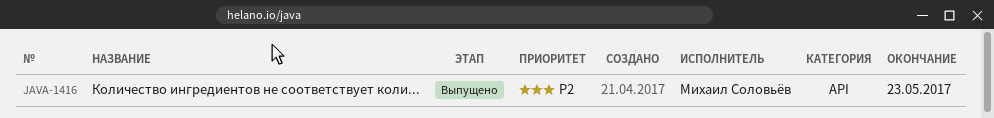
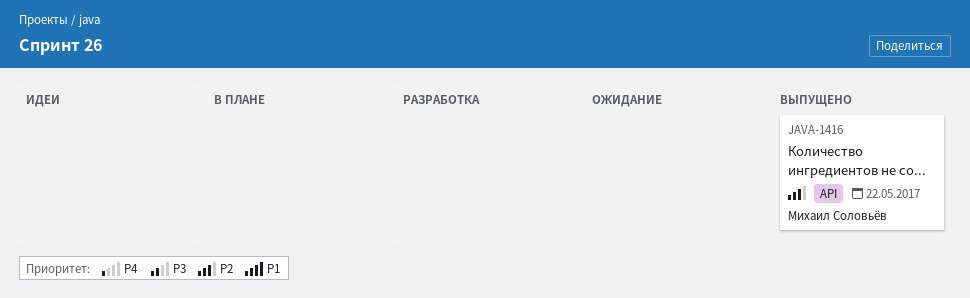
JAVA-1416, due: May 23 -> May 22

